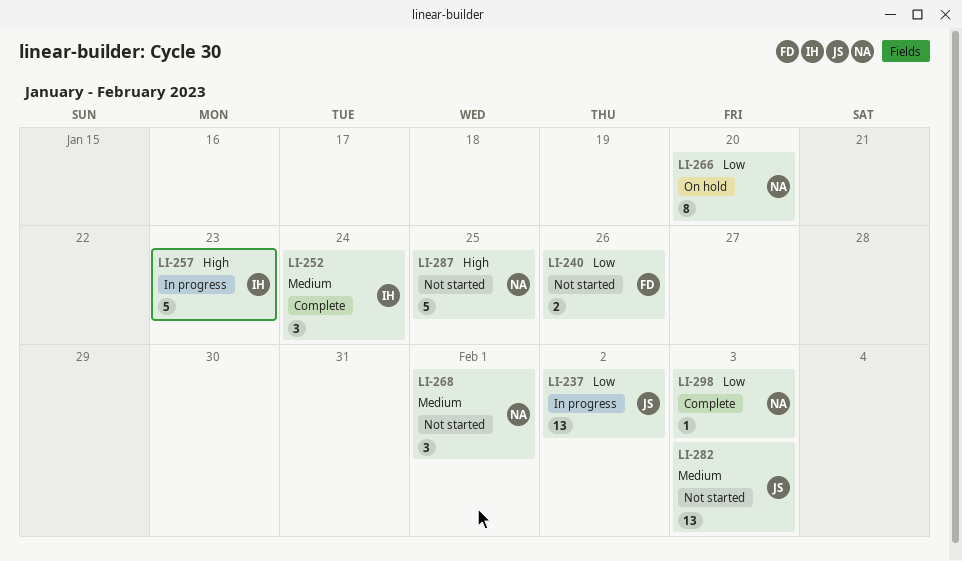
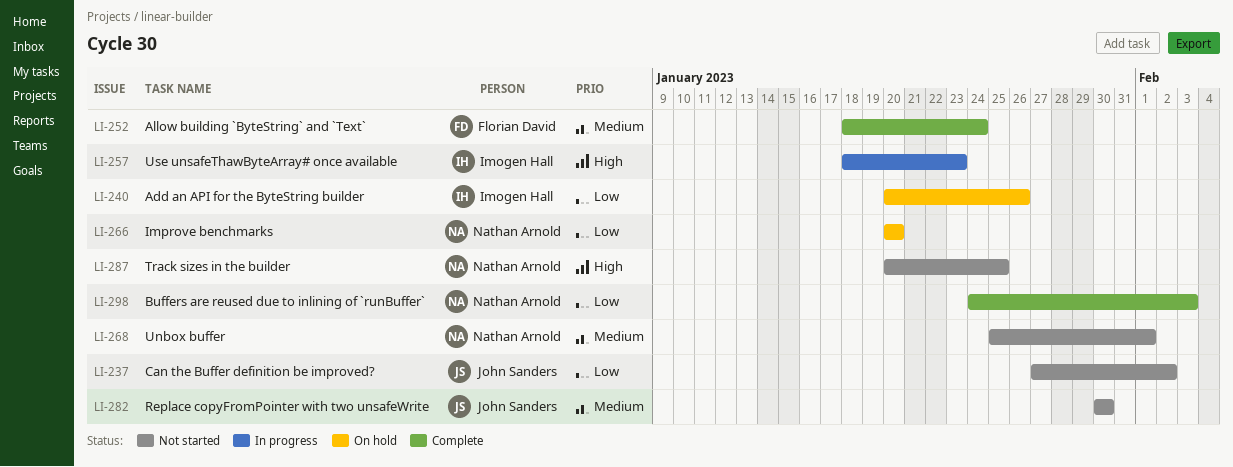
LI-237, status: In progress -> Not started
LI-240, status: Not started -> On hold
LI-240, owner: Florian David -> Imogen Hall
LI-252, owner: Imogen Hall -> Florian David
LI-282, due: Feb 3 -> Jan 30

